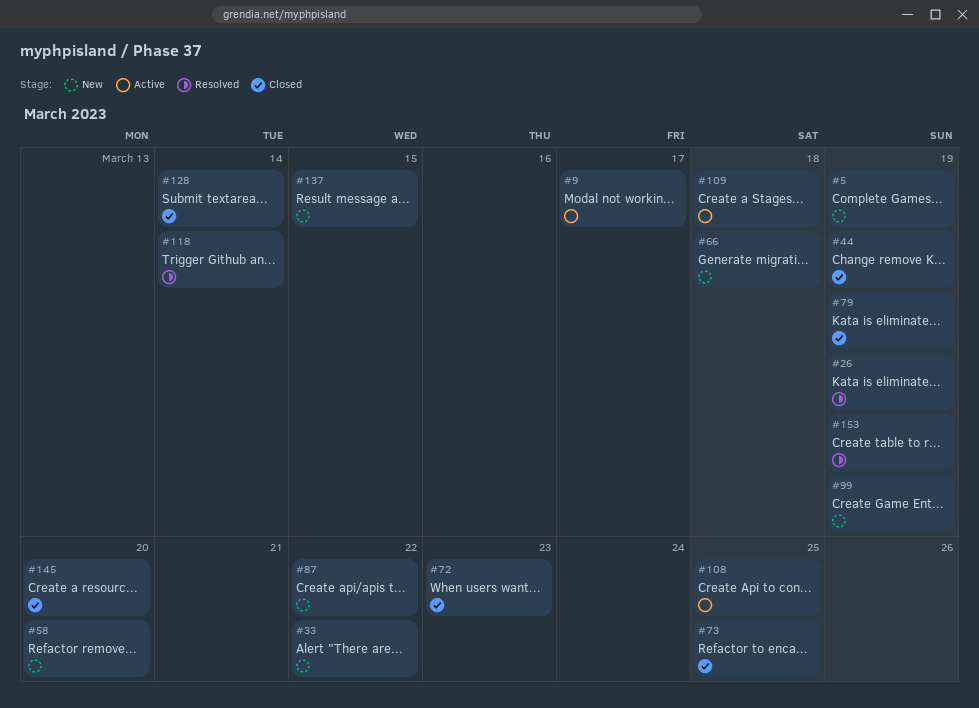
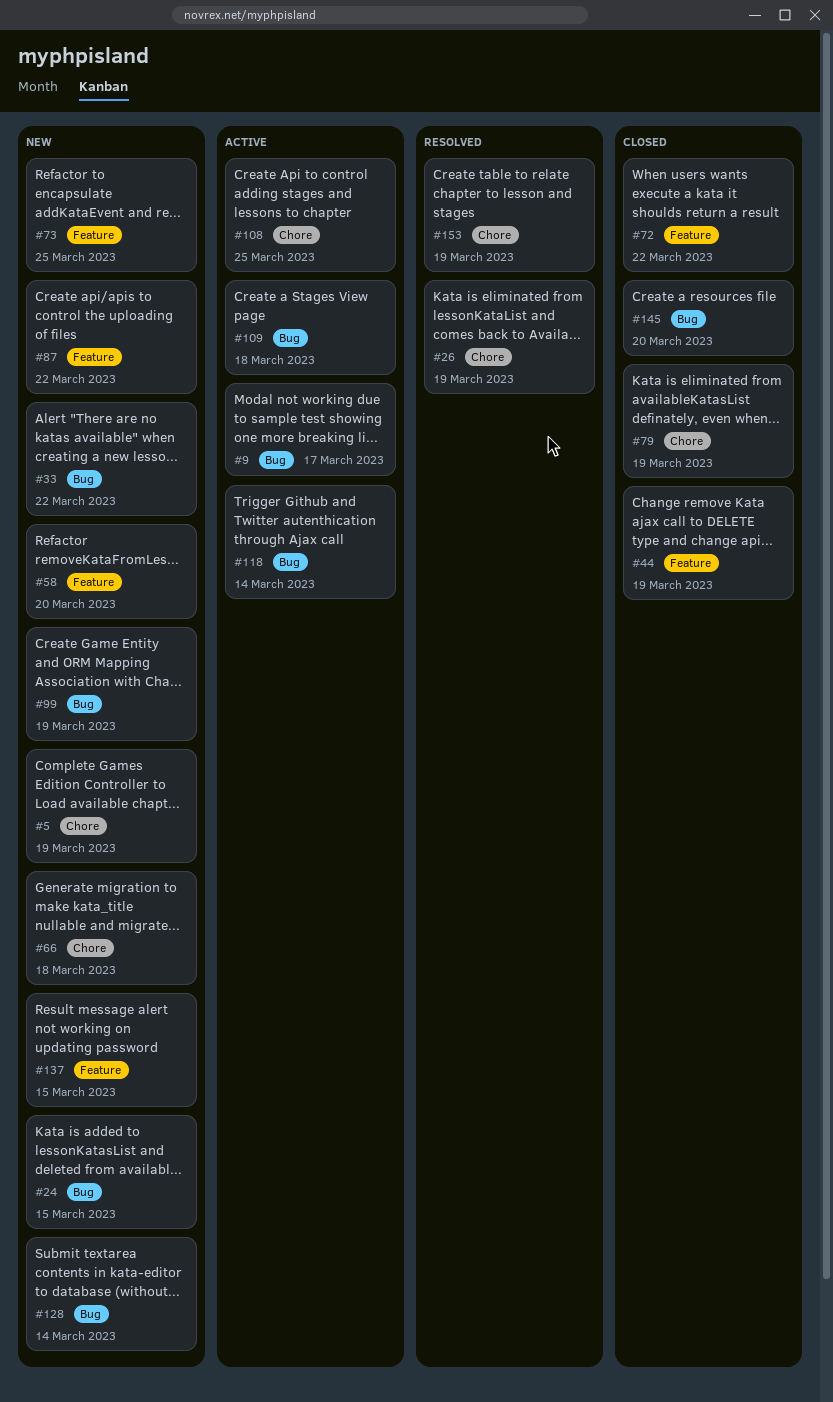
#24: none -> present
#72, due: Mar 23 -> Mar 22
#73, status: Closed -> New
#118, status: Resolved -> Active
#128, status: Closed -> New

